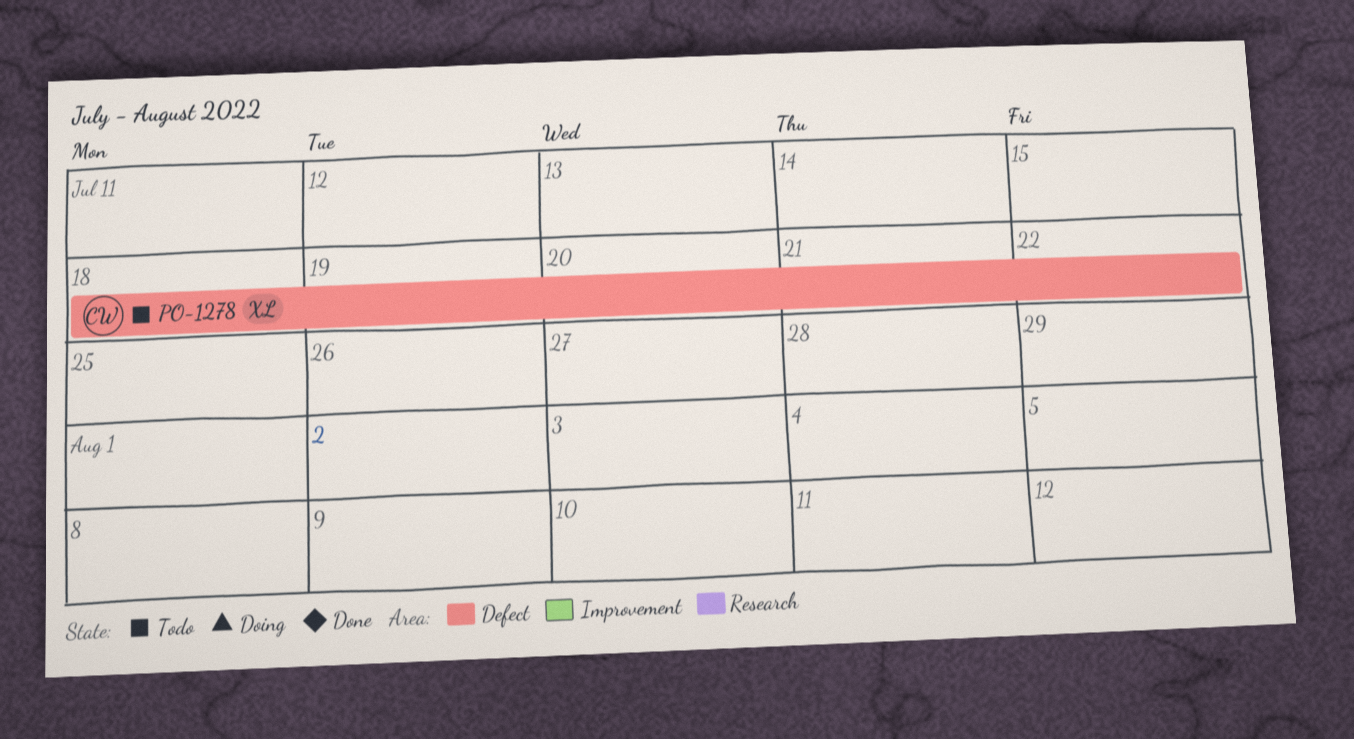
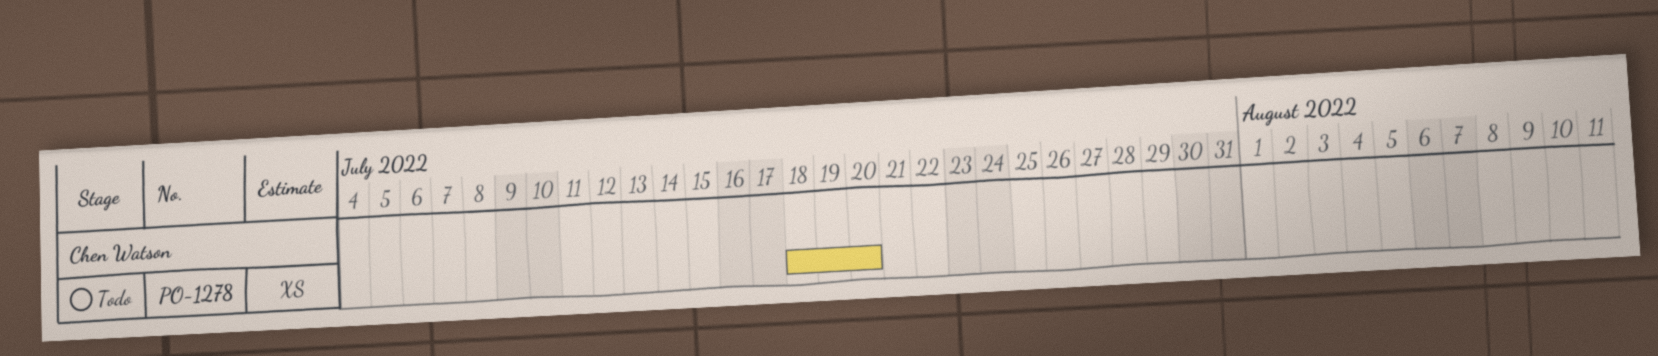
PO-1278, estimate: XL -> XS
PO-1278, due: Jul 22 -> Jul 20

